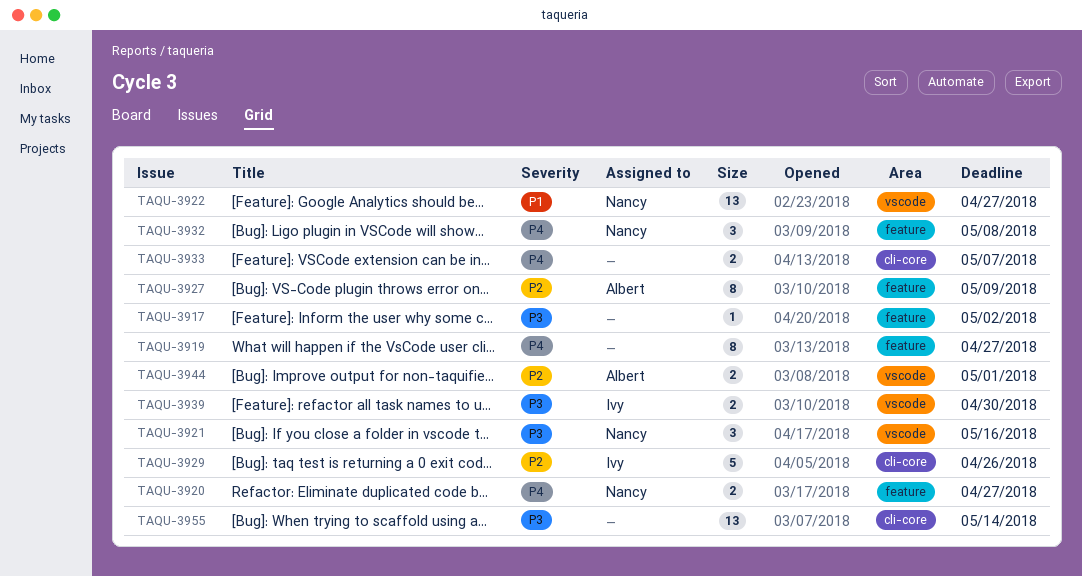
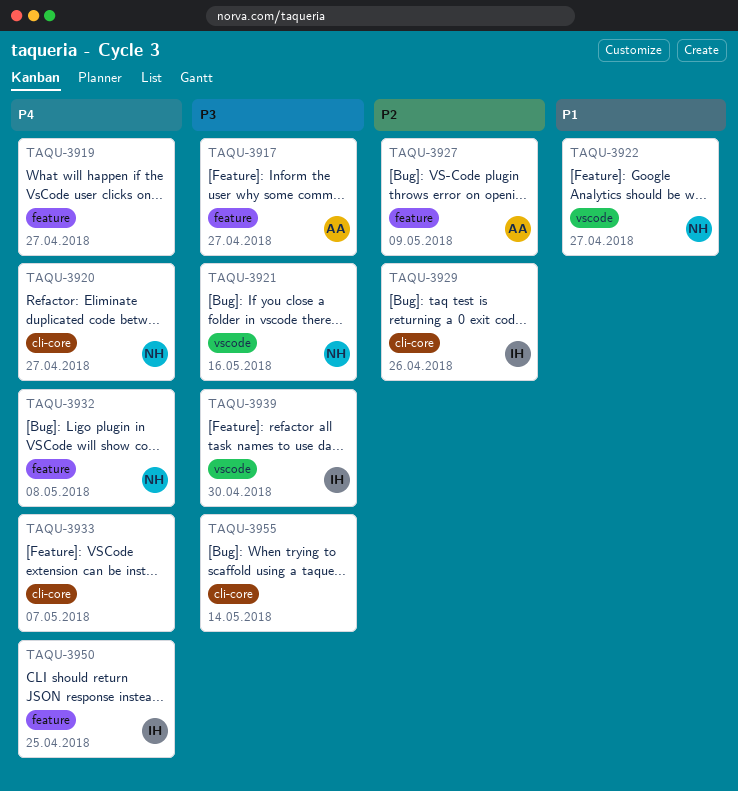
TAQU-3917, owner: none -> Albert
TAQU-3917, due: May 2 -> Apr 27
TAQU-3920, label: feature -> cli-core
TAQU-3944: present -> none
TAQU-3950: none -> present

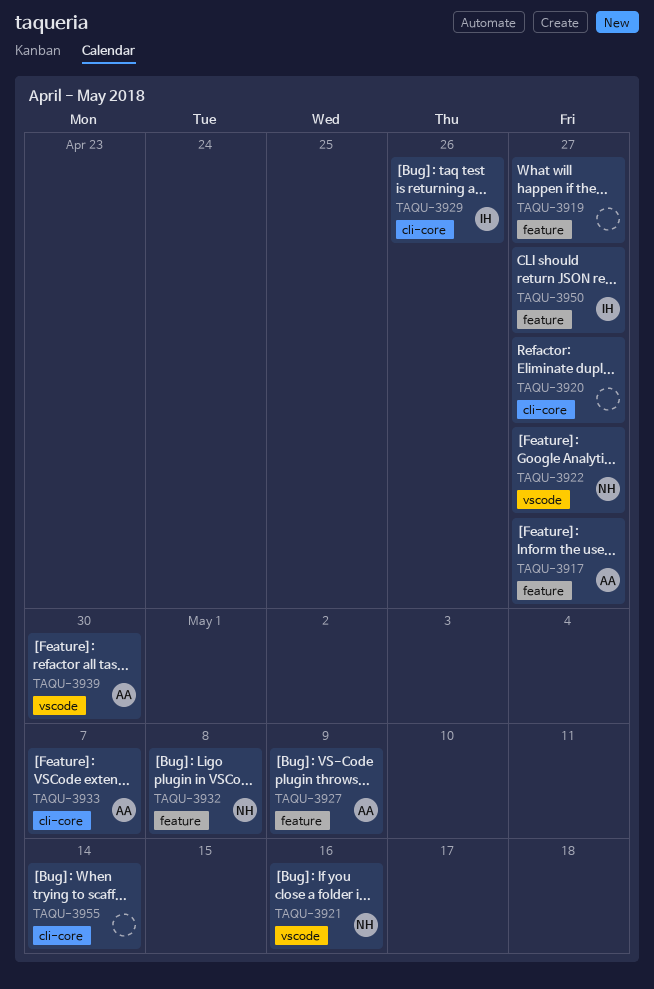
TAQU-3920, owner: NH -> none
TAQU-3933, owner: none -> AA
TAQU-3939, owner: IH -> AA
TAQU-3950, due: Apr 25 -> Apr 27

